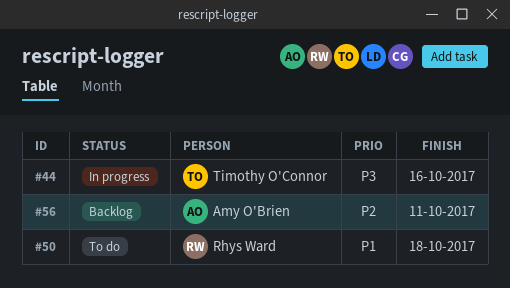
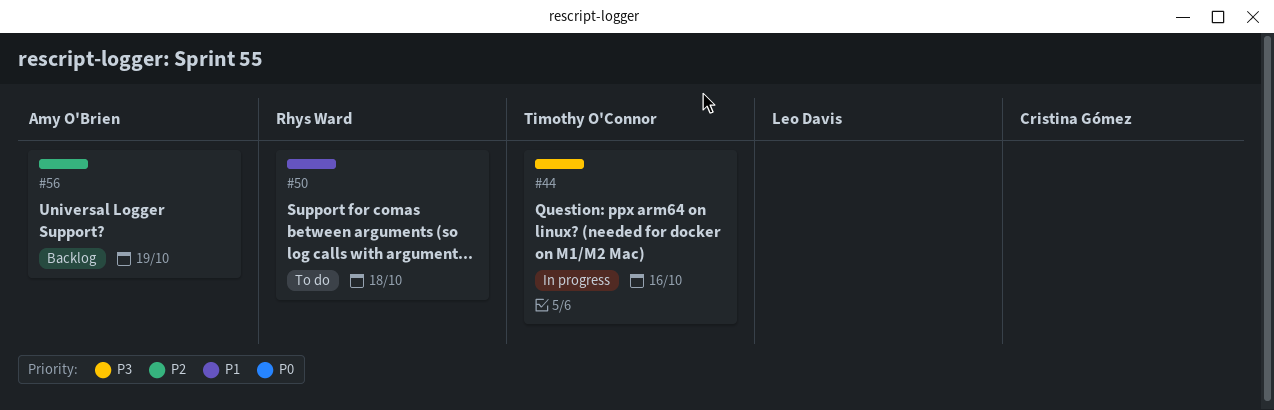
#56, due: Oct 11 -> Oct 19

